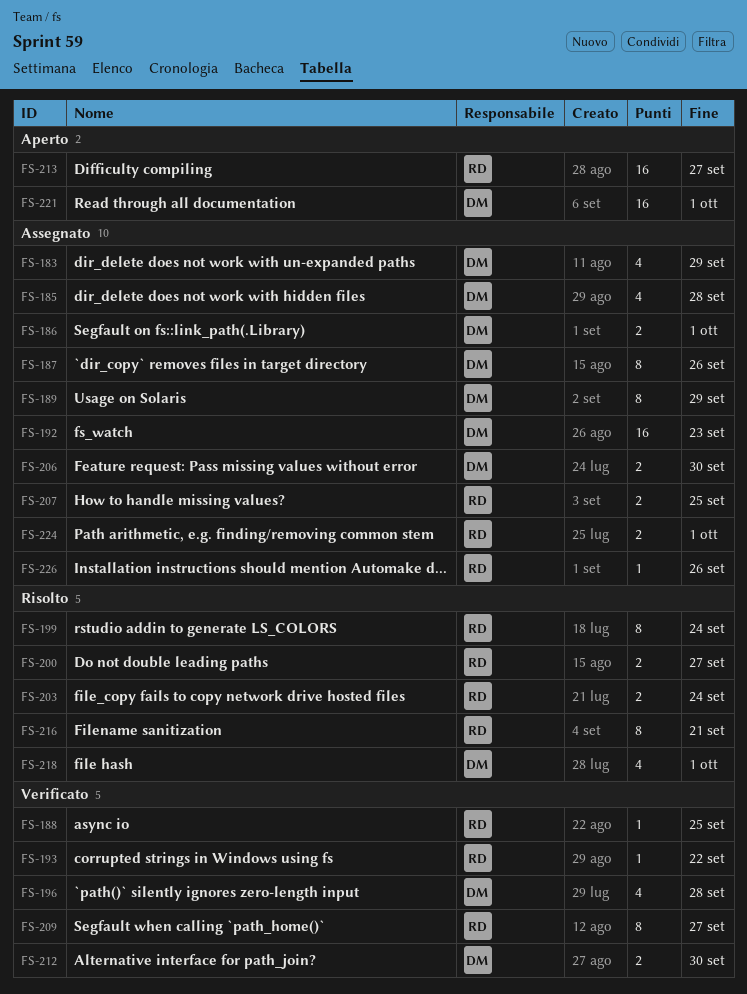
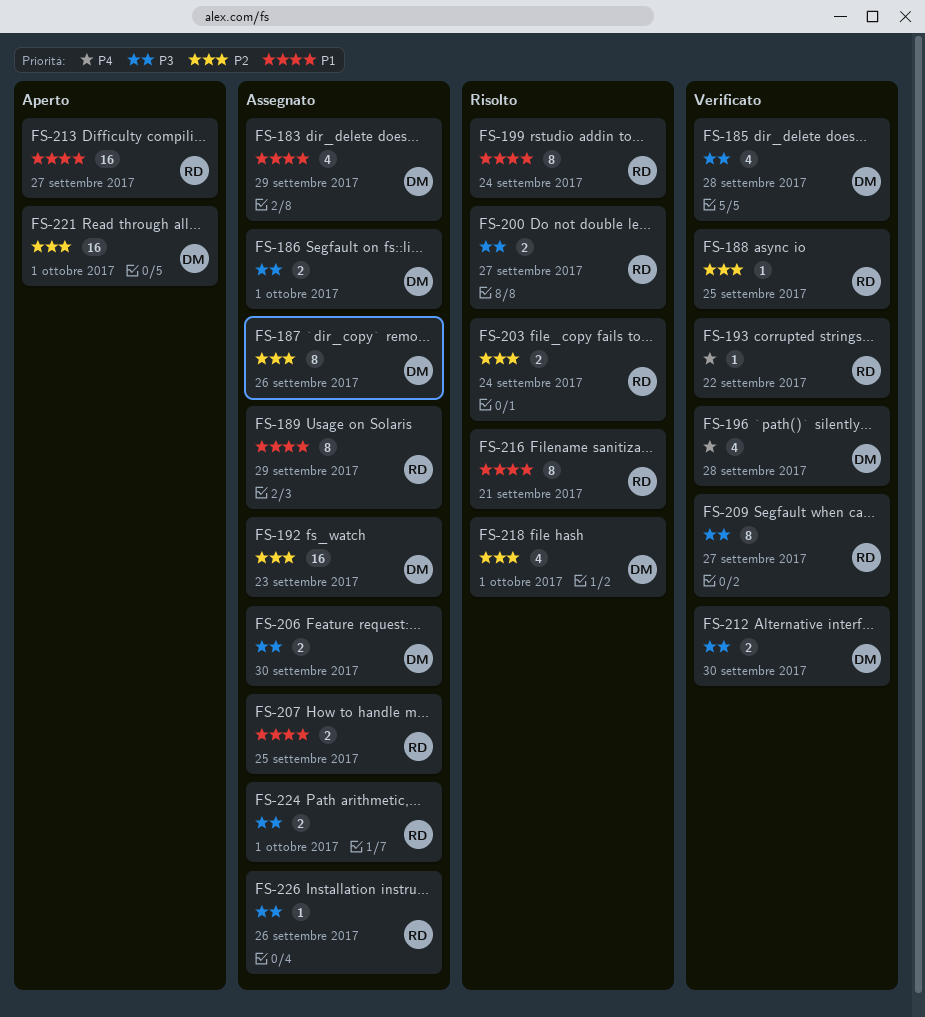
FS-185, status: Assegnato -> Verificato
FS-189, owner: DM -> RD

